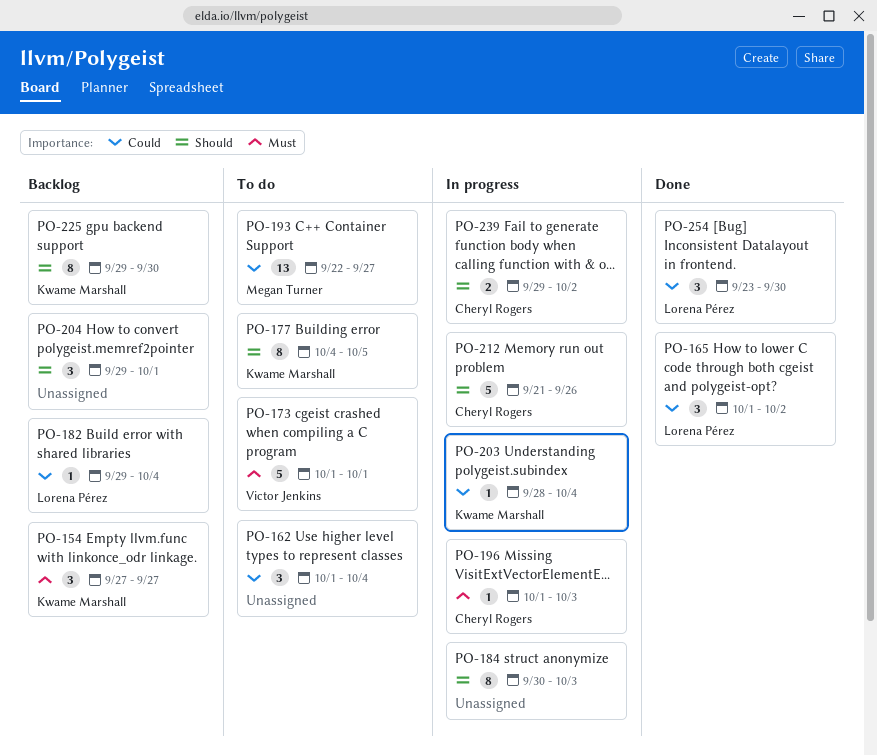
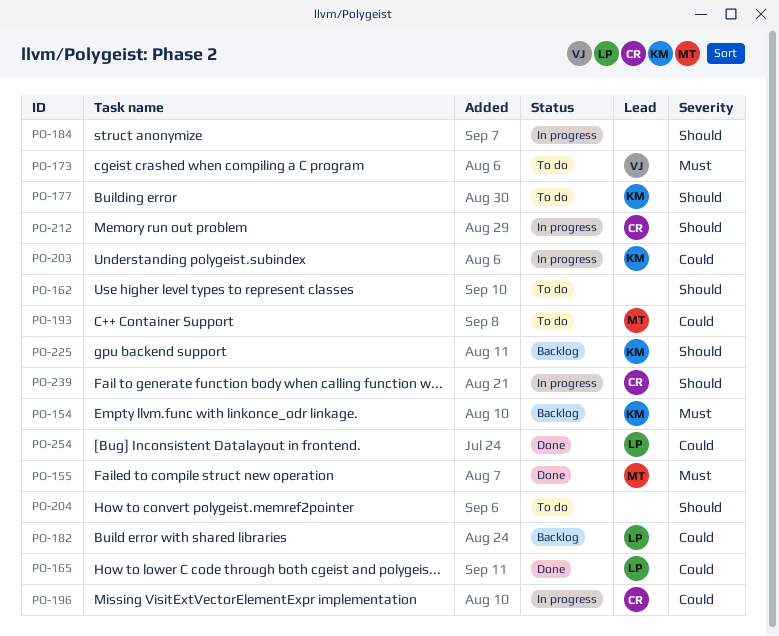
PO-155: none -> present
PO-162, priority: Could -> Should
PO-196, priority: Must -> Could
PO-204, status: Backlog -> To do

